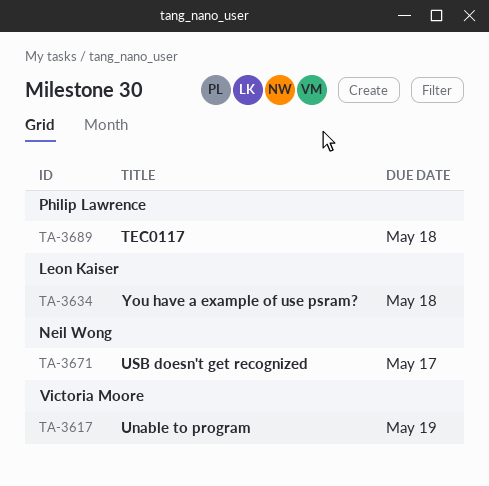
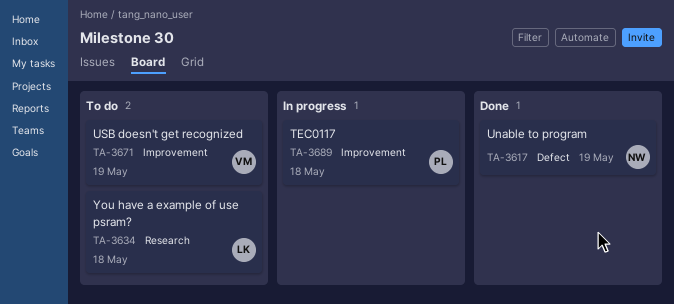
TA-3617, owner: Victoria Moore -> Neil Wong
TA-3671, owner: Neil Wong -> Victoria Moore
TA-3671, due: May 17 -> May 19

